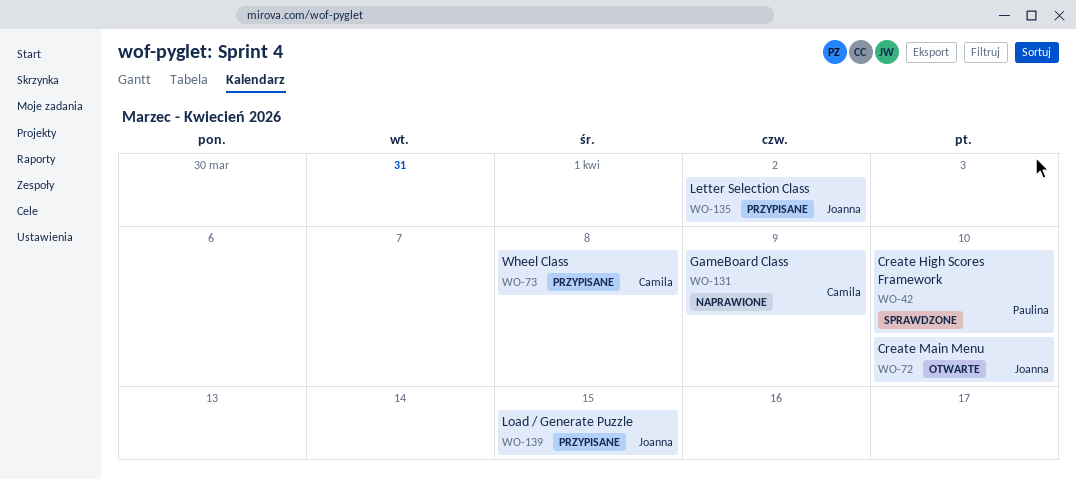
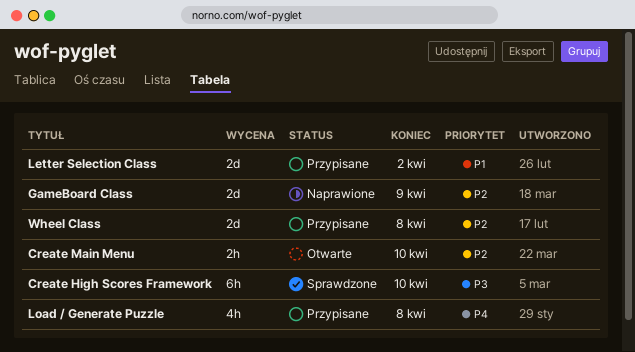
Load / Generate Puzzle, due: Apr 15 -> Apr 8

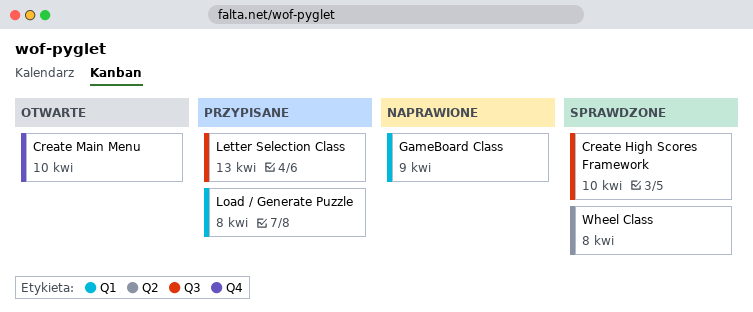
Letter Selection Class, due: Apr 2 -> Apr 13
Wheel Class, status: Przypisane -> Sprawdzone

